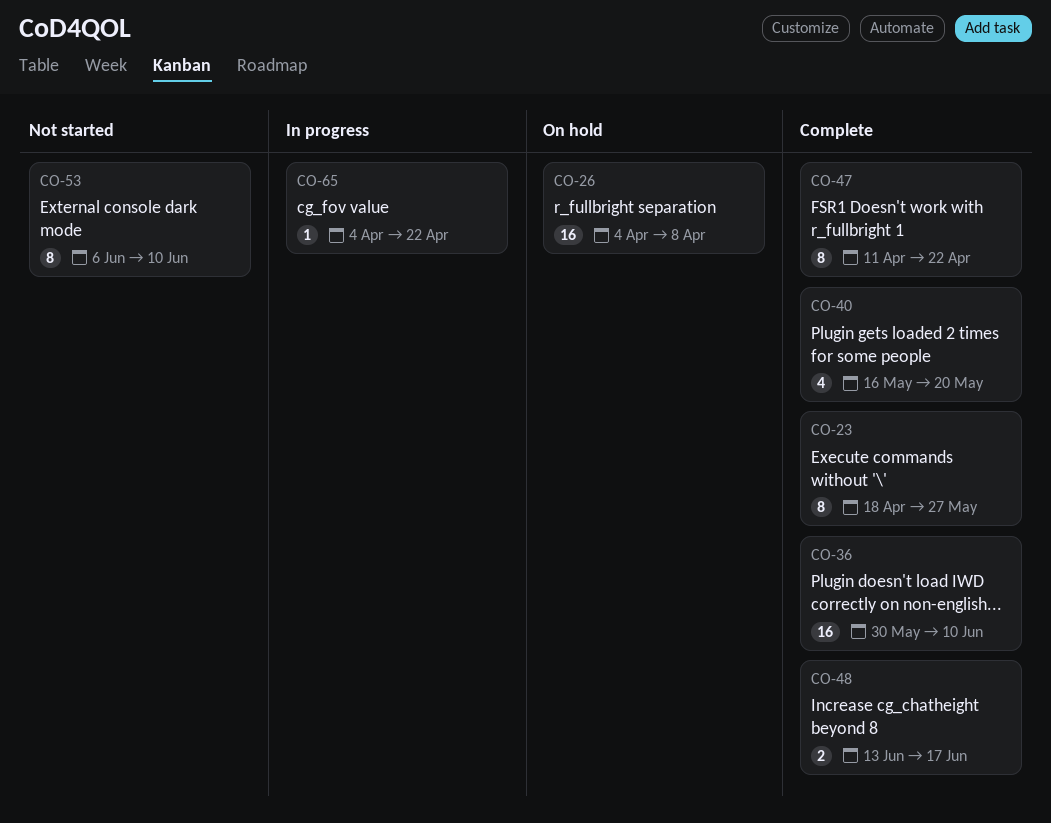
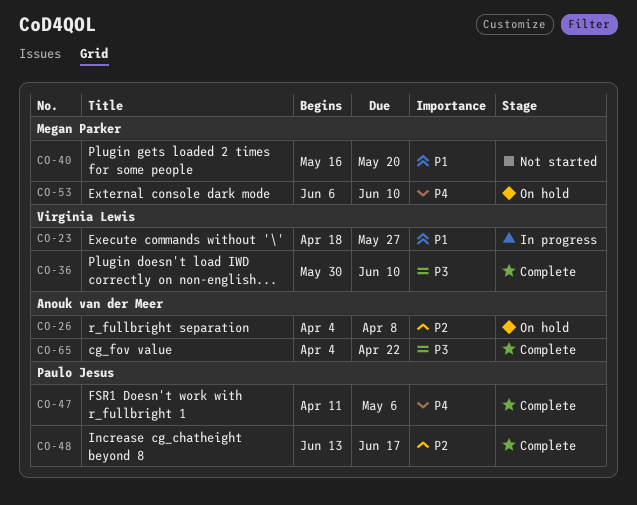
CO-23, status: Complete -> In progress
CO-40, status: Complete -> Not started
CO-47, due: Apr 22 -> May 6
CO-53, status: Not started -> On hold
CO-65, status: In progress -> Complete

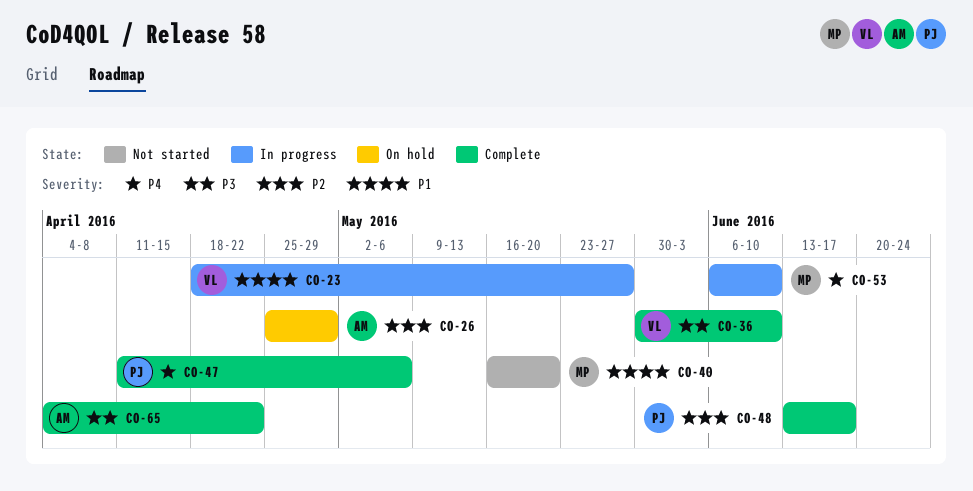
CO-26, start: Apr 4 -> Apr 25
CO-26, due: Apr 8 -> Apr 29
CO-53, status: On hold -> In progress

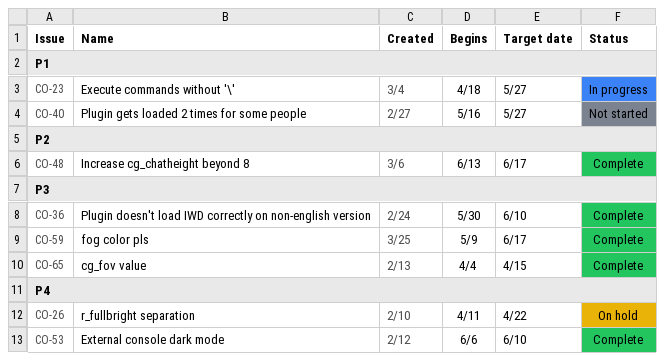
CO-26, priority: P2 -> P4
CO-26, start: Apr 25 -> Apr 11
CO-26, due: Apr 29 -> Apr 22
CO-40, due: May 20 -> May 27
CO-47: present -> none
CO-53, status: In progress -> Complete
CO-59: none -> present
CO-65, due: Apr 22 -> Apr 15

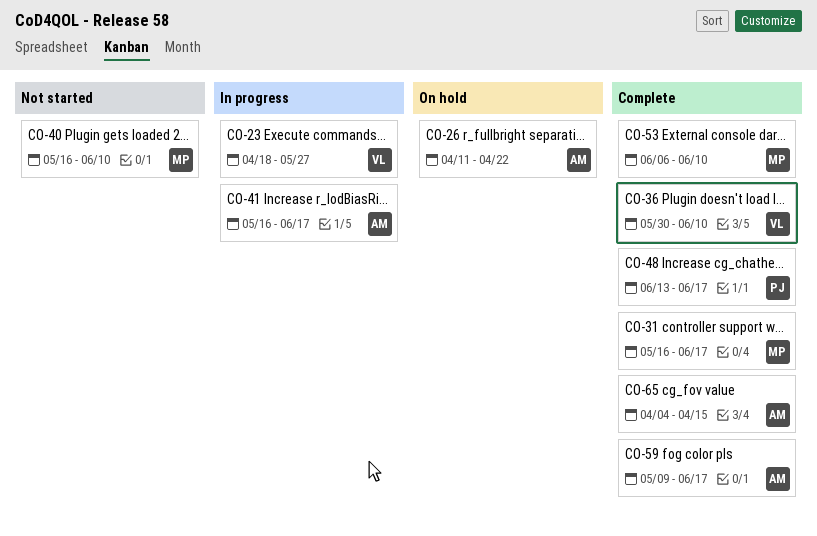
CO-31: none -> present
CO-40, due: May 27 -> Jun 10
CO-41: none -> present

